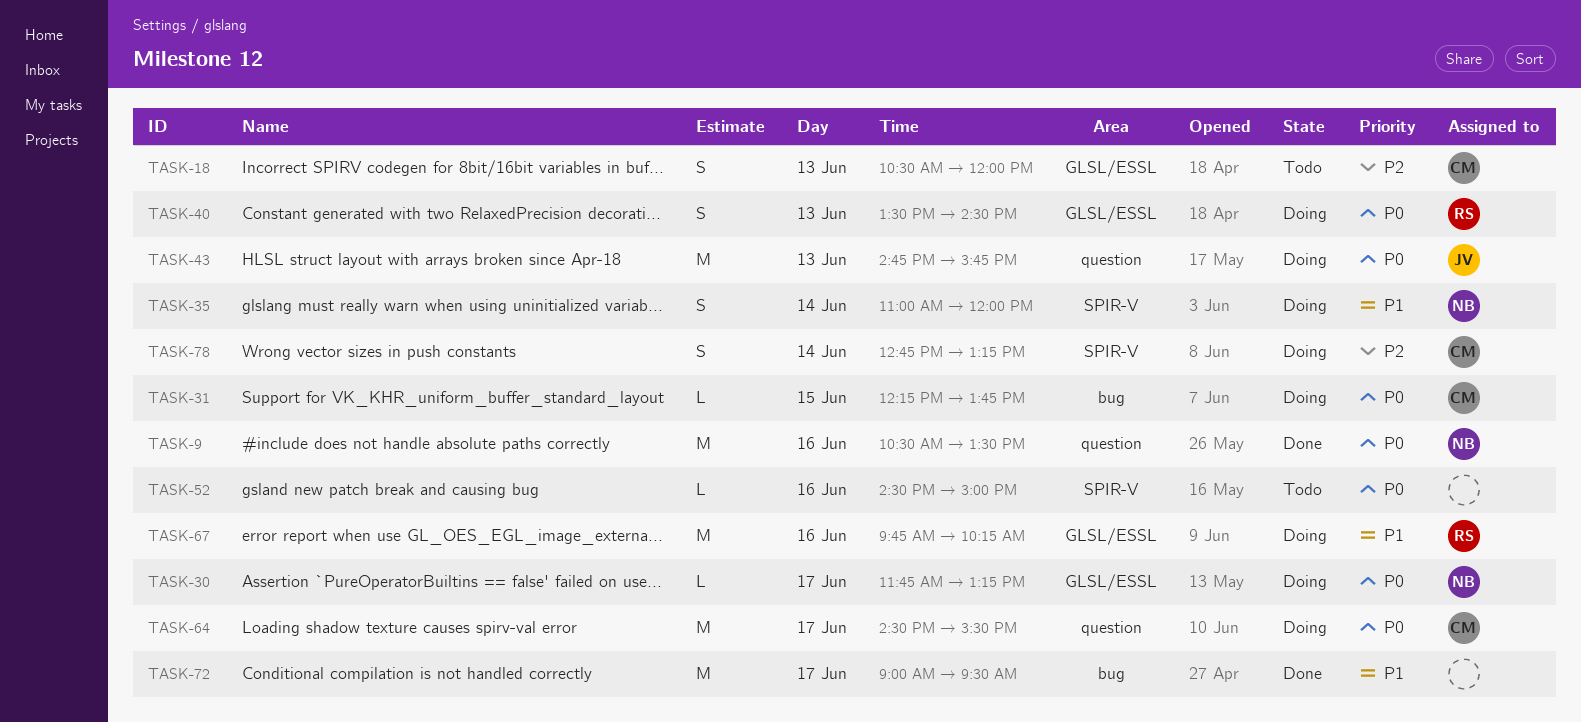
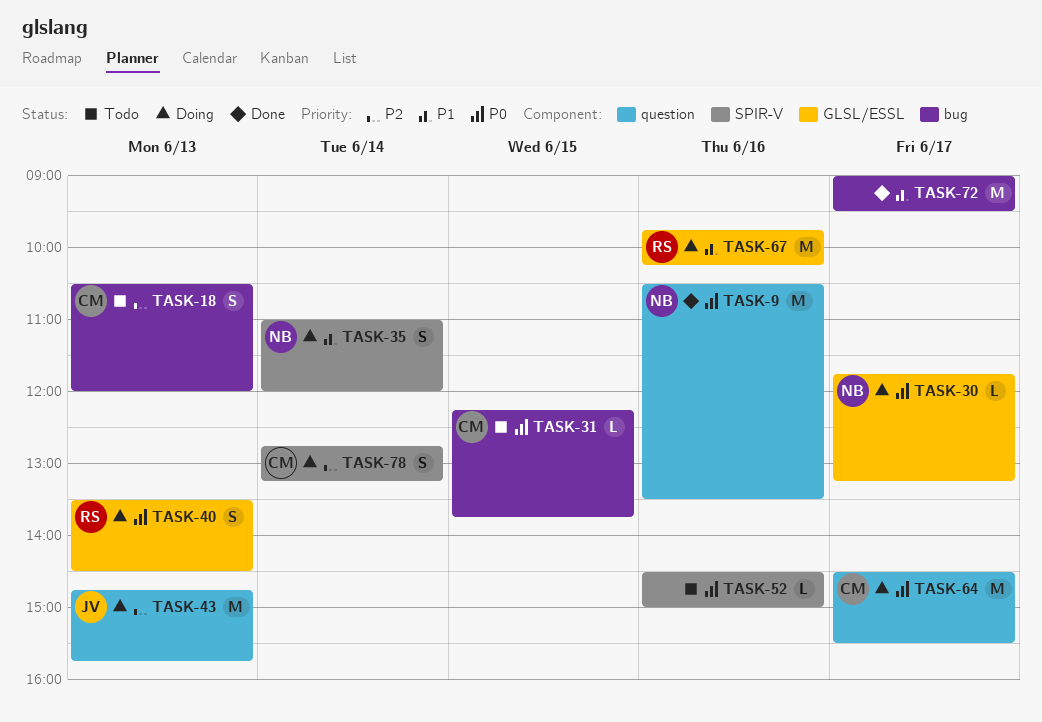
TASK-18, label: GLSL/ESSL -> bug
TASK-31, status: Doing -> Todo
TASK-43, priority: P0 -> P2

